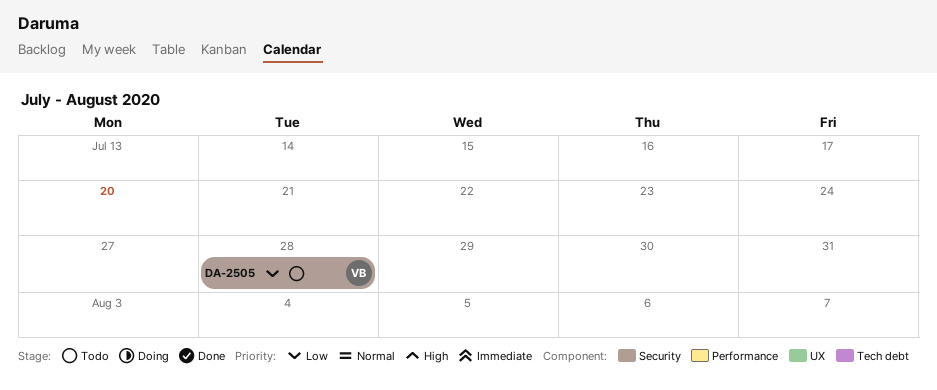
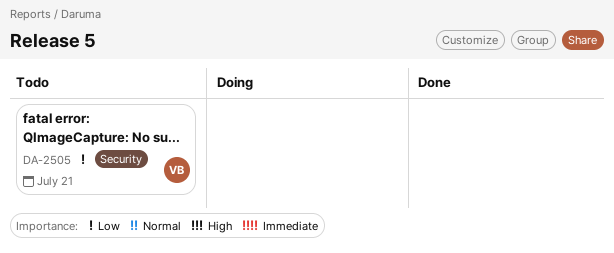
DA-2505, due: Jul 28 -> Jul 21

